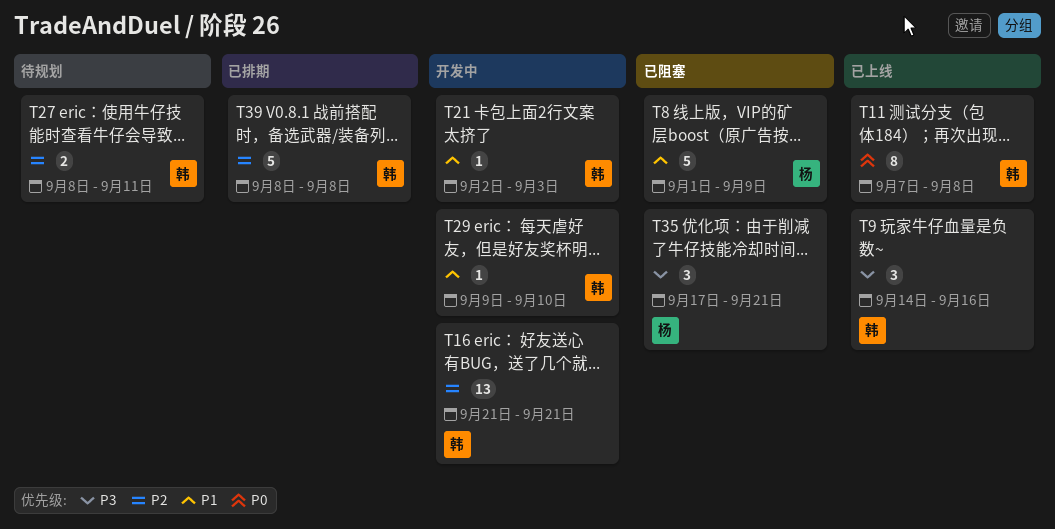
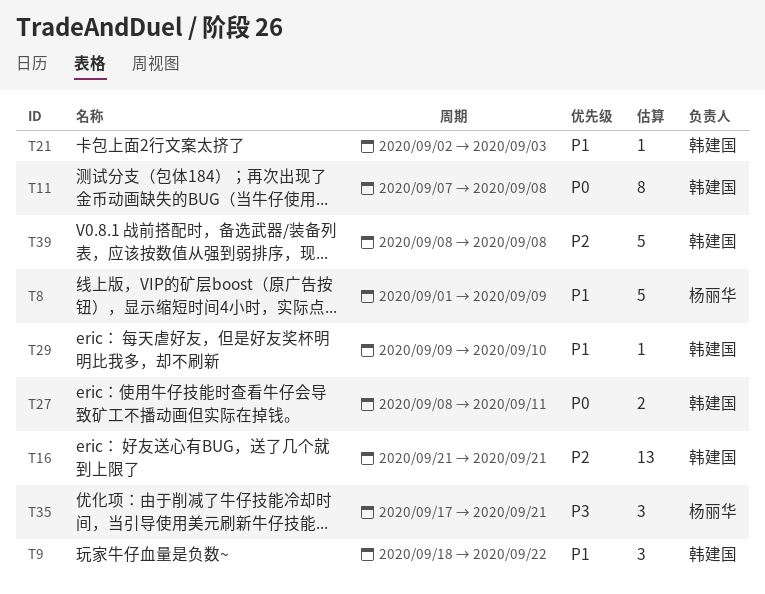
T9, priority: P3 -> P1
T9, start: Sep 14 -> Sep 18
T9, due: Sep 16 -> Sep 22
T27, priority: P2 -> P0

